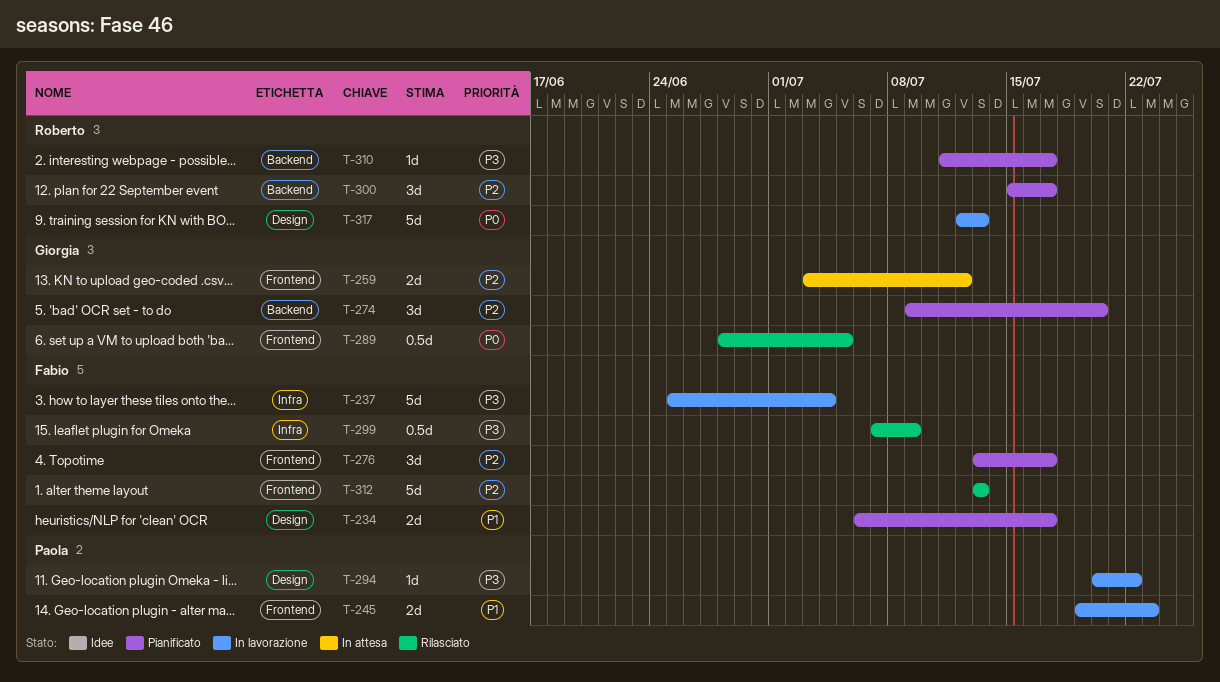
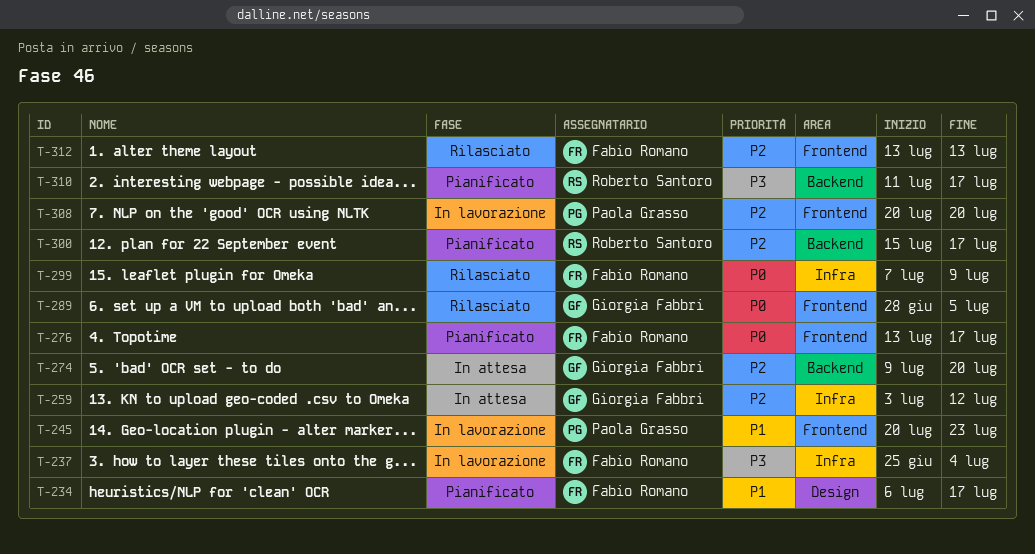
T-245, start: Jul 19 -> Jul 20
T-259, label: Frontend -> Infra
T-274, status: Pianificato -> In attesa
T-276, priority: P2 -> P0
T-294: present -> none
T-299, priority: P3 -> P0
T-308: none -> present
T-317: present -> none

